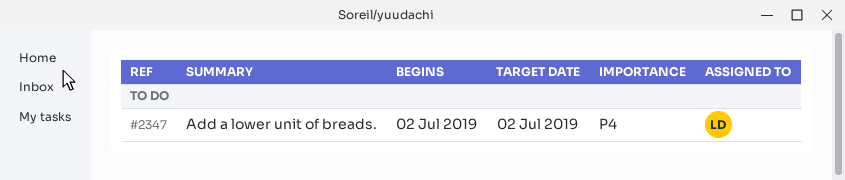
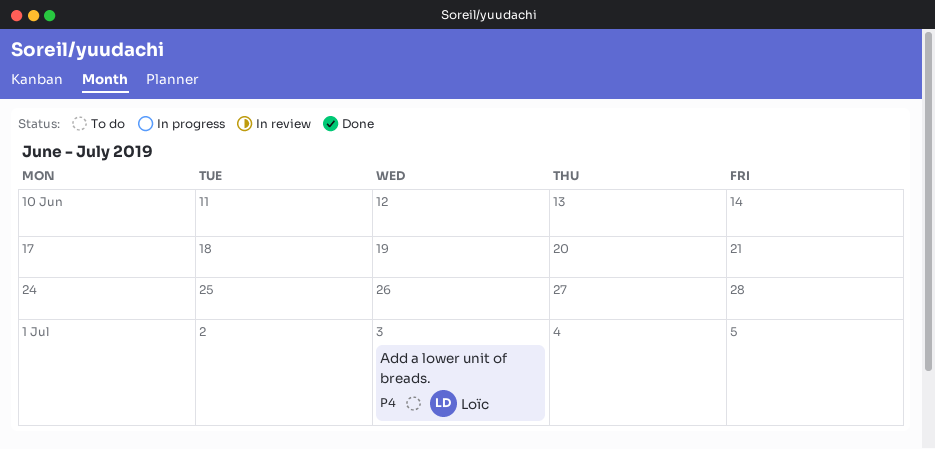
Add a lower unit of breads., due: Jul 2 -> Jul 3

